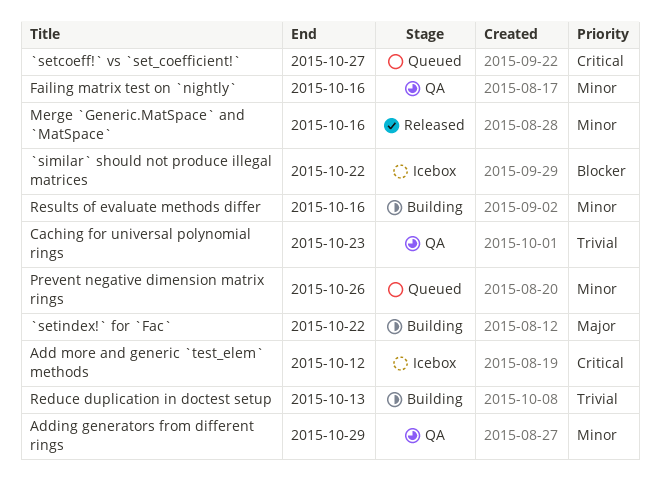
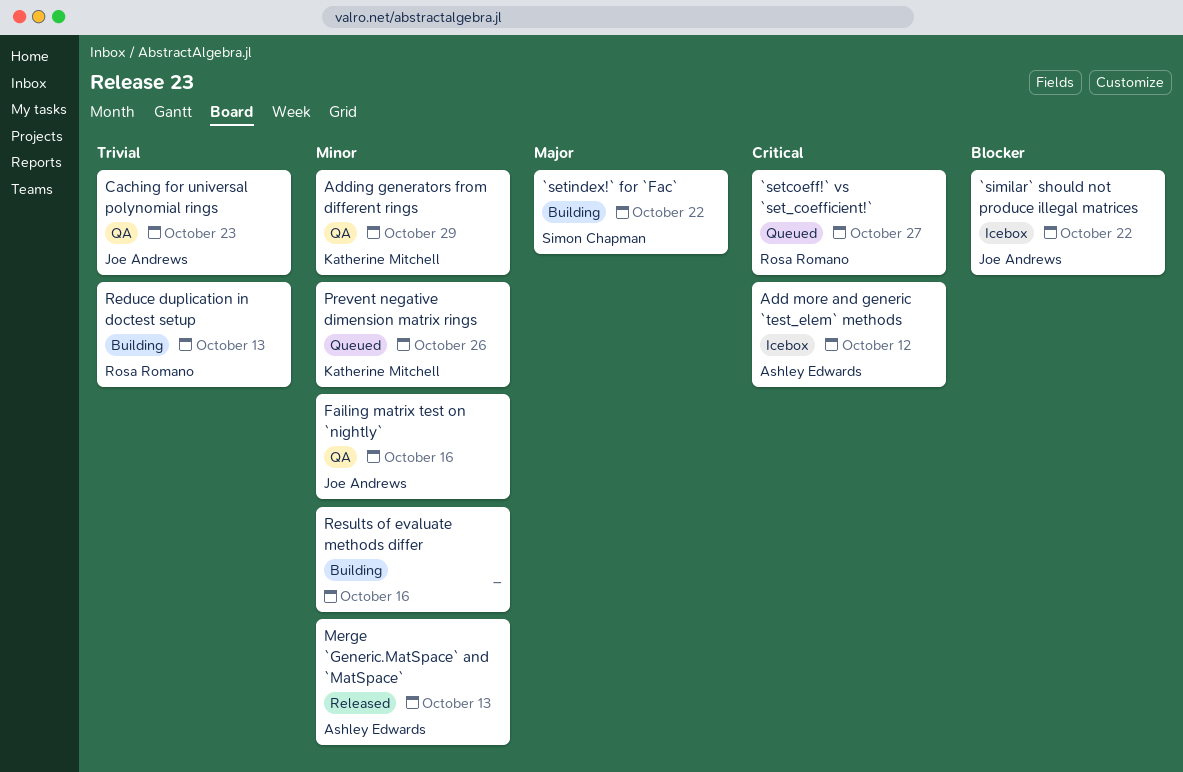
Merge `Generic.MatSpace` and `MatSpace`, due: Oct 16 -> Oct 13

